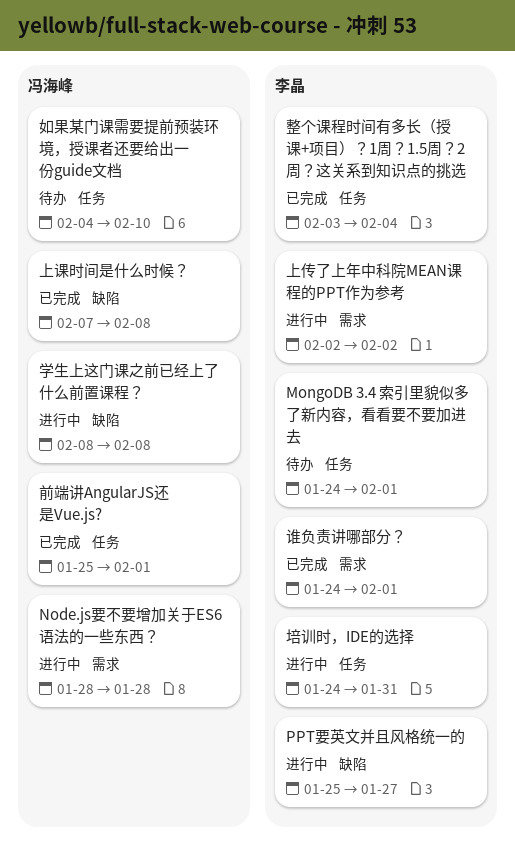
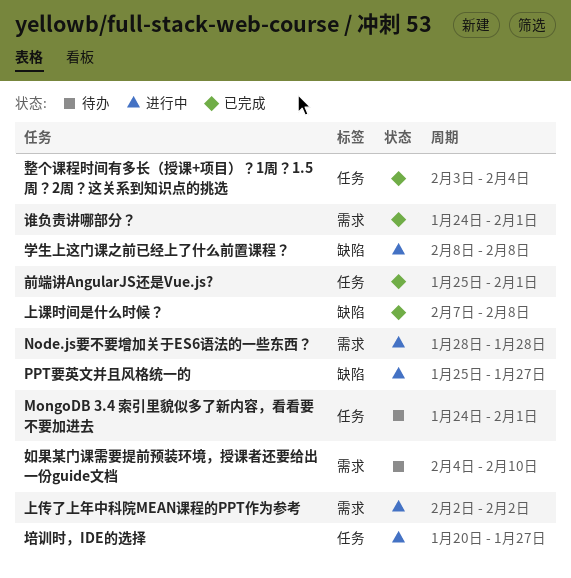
培训时，IDE的选择, start: Jan 24 -> Jan 20
培训时，IDE的选择, due: Jan 31 -> Jan 27
如果某门课需要提前预装环境，授课者还要给出一份guide文档, label: 任务 -> 需求

